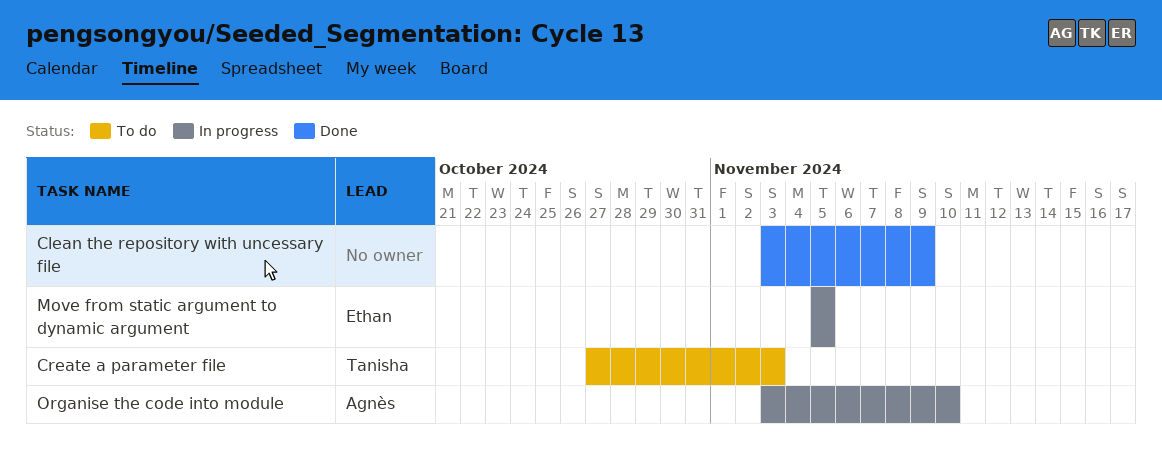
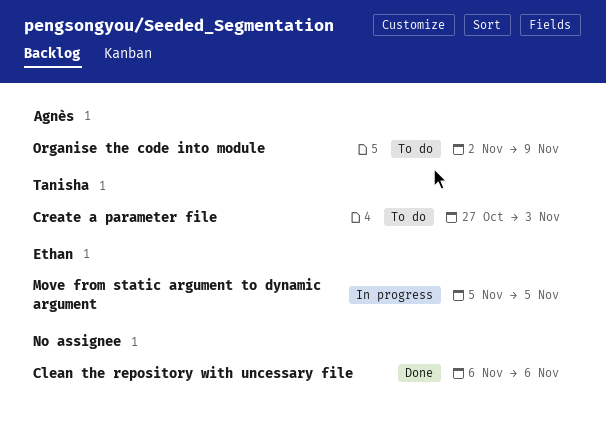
Clean the repository with uncessary file, start: Nov 3 -> Nov 6
Clean the repository with uncessary file, due: Nov 9 -> Nov 6
Organise the code into module, status: In progress -> To do
Organise the code into module, start: Nov 3 -> Nov 2
Organise the code into module, due: Nov 10 -> Nov 9

